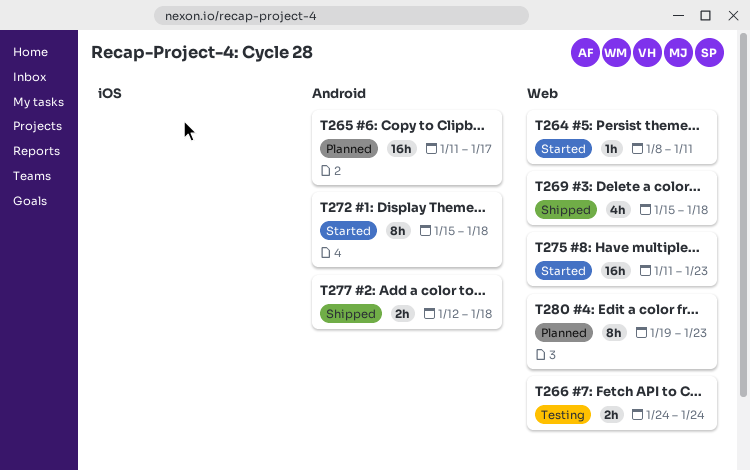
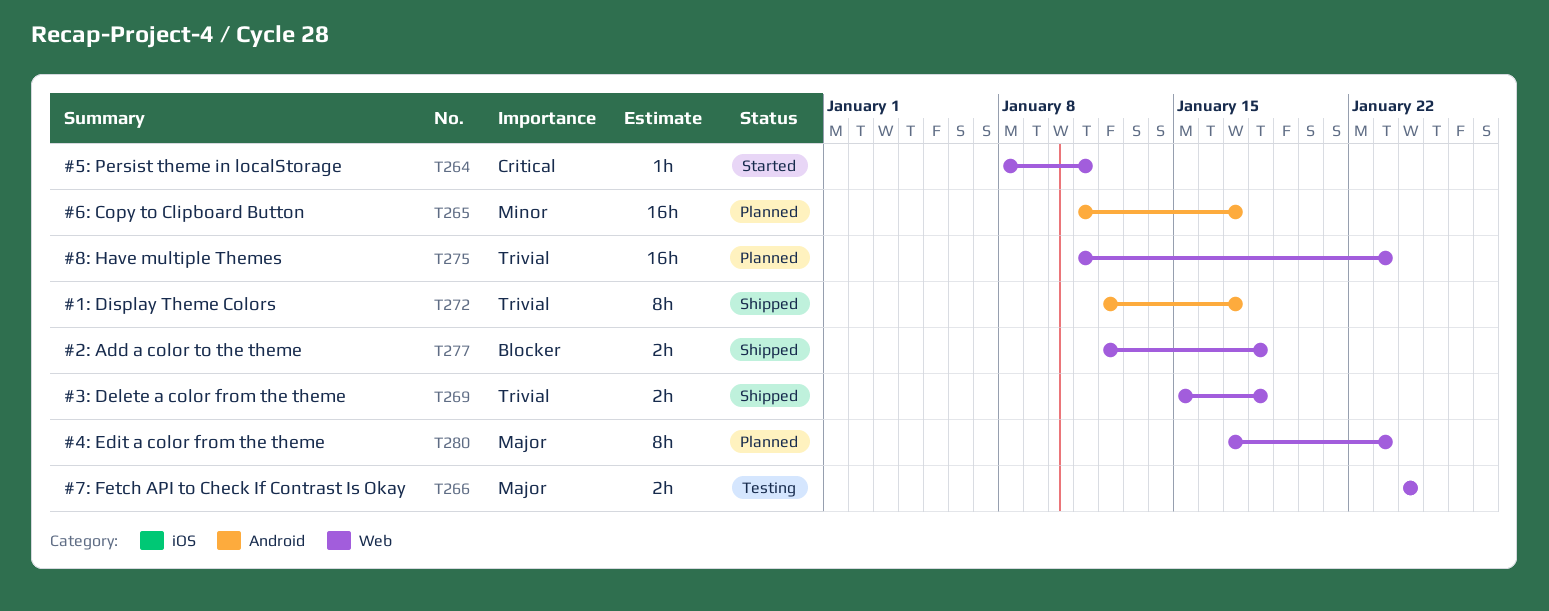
T269, estimate: 4h -> 2h
T272, status: Started -> Shipped
T272, start: Jan 15 -> Jan 12
T272, due: Jan 18 -> Jan 17
T275, status: Started -> Planned
T277, label: Android -> Web
T280, start: Jan 19 -> Jan 17

